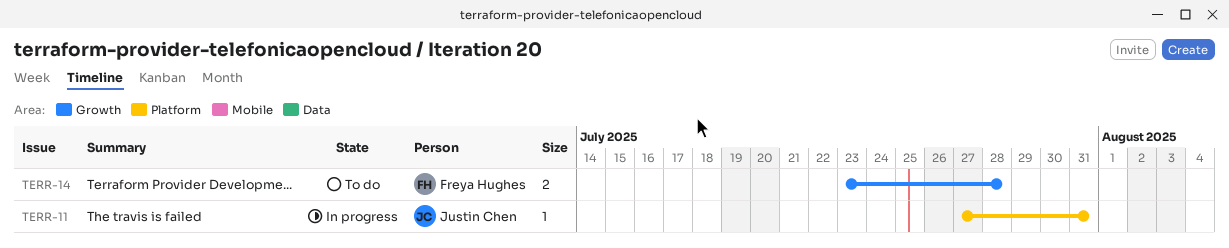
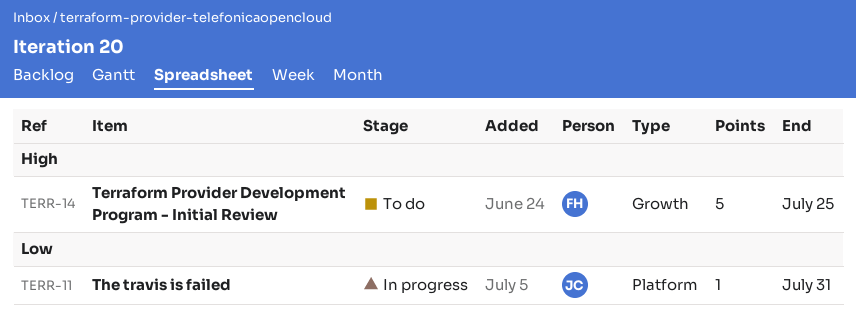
TERR-14, estimate: 2 -> 5
TERR-14, due: Jul 28 -> Jul 25

